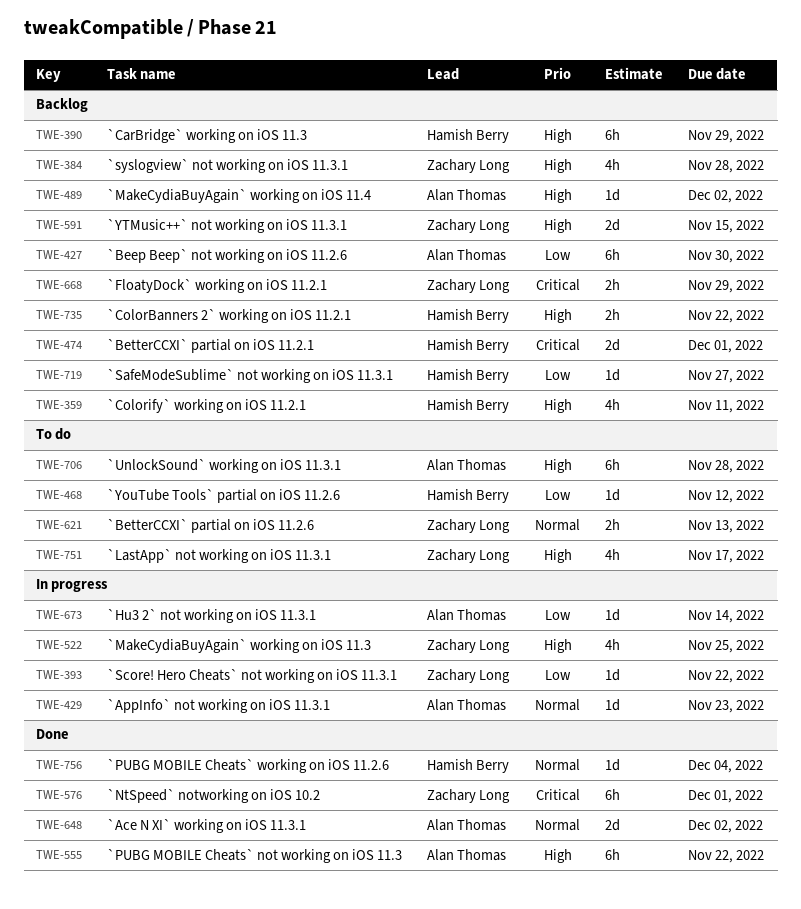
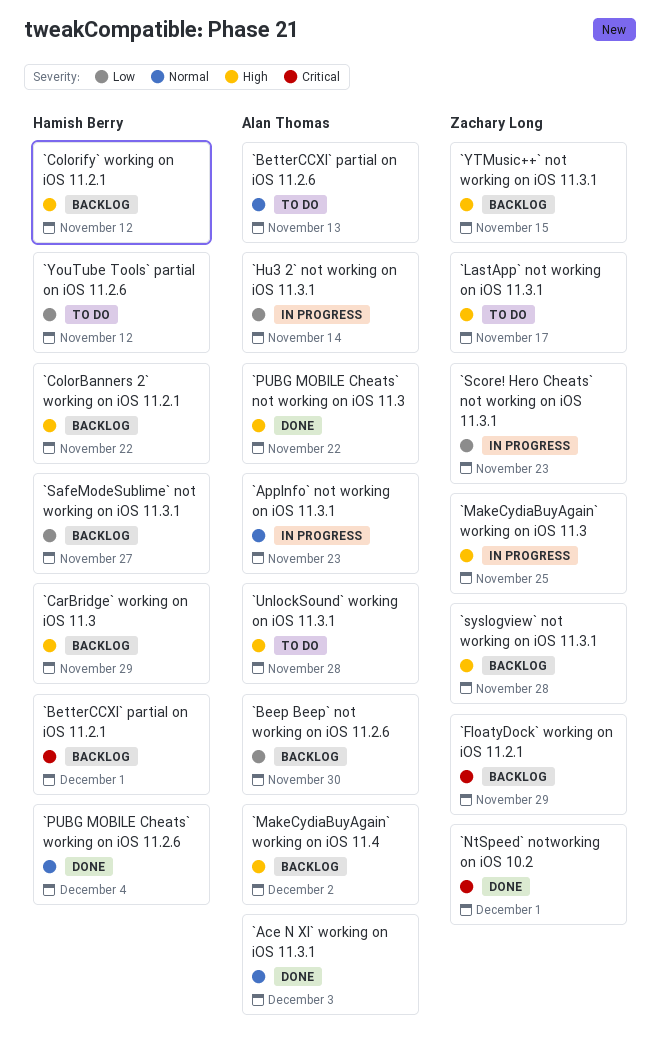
`Ace N XI` working on iOS 11.3.1, due: Dec 2 -> Dec 3
`BetterCCXI` partial on iOS 11.2.6, owner: Zachary Long -> Alan Thomas
`Colorify` working on iOS 11.2.1, due: Nov 11 -> Nov 12
`Score! Hero Cheats` not working on iOS 11.3.1, due: Nov 22 -> Nov 23

